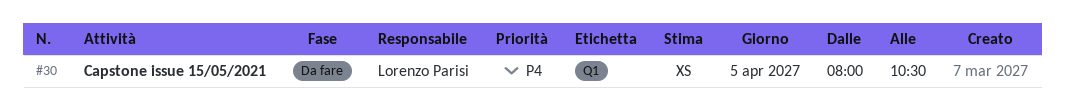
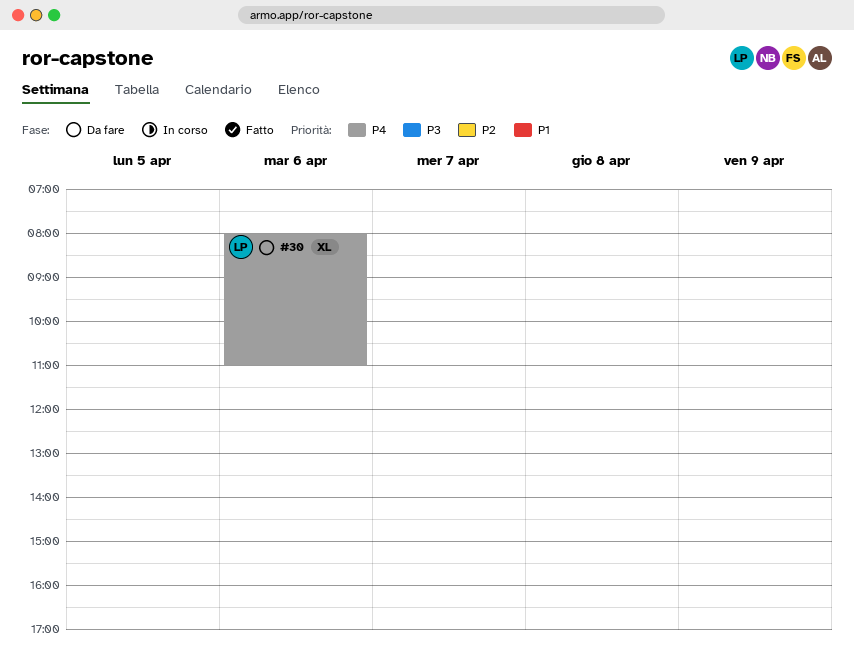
#30, estimate: XS -> XL
#30, day: Apr 5 -> Apr 6
#30, ends: 10:30 -> 11:00

